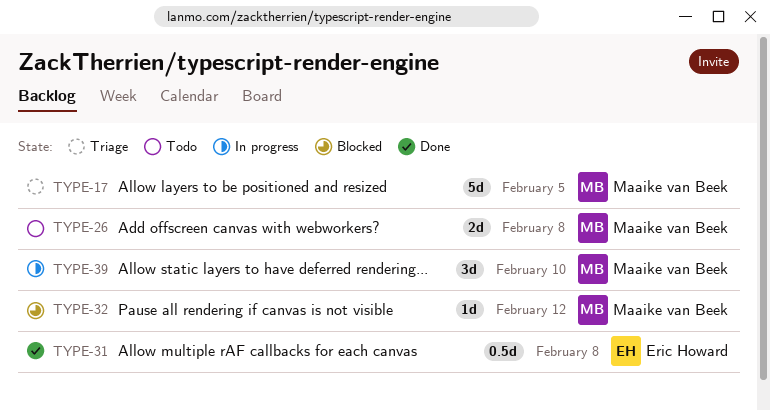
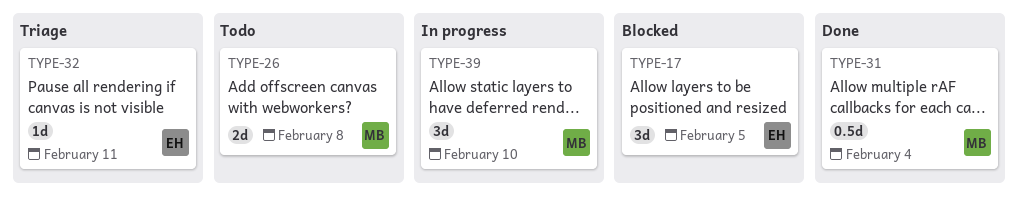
TYPE-17, status: Triage -> Blocked
TYPE-17, owner: Maaike van Beek -> Eric Howard
TYPE-17, estimate: 5d -> 3d
TYPE-31, owner: Eric Howard -> Maaike van Beek
TYPE-31, due: Feb 8 -> Feb 4
TYPE-32, status: Blocked -> Triage
TYPE-32, owner: Maaike van Beek -> Eric Howard
TYPE-32, due: Feb 12 -> Feb 11

